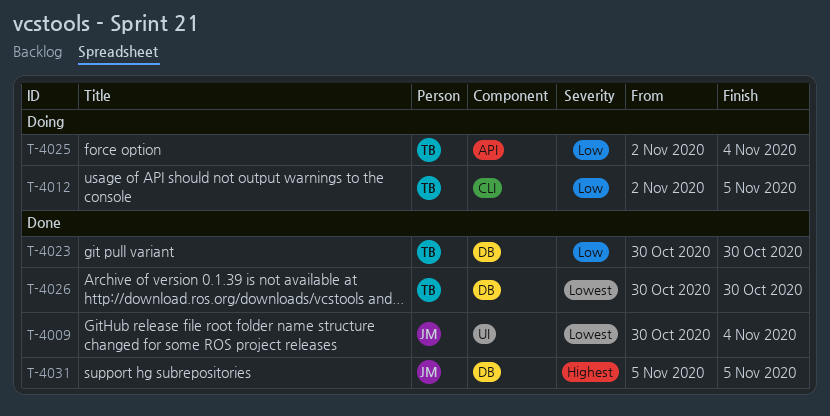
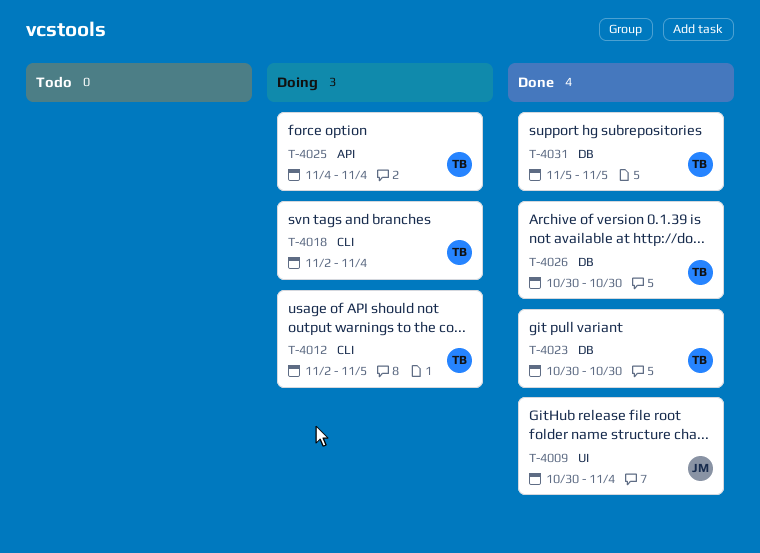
T-4018: none -> present
T-4025, start: Nov 2 -> Nov 4
T-4031, owner: JM -> TB

